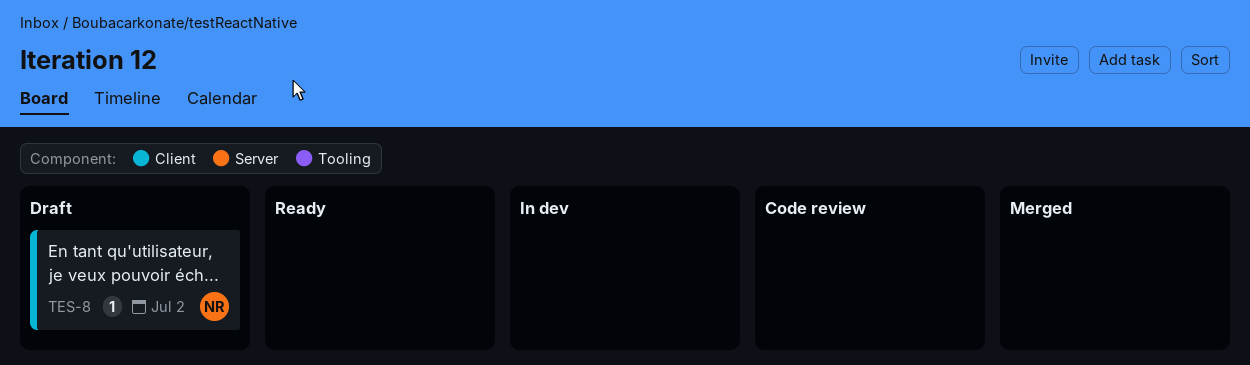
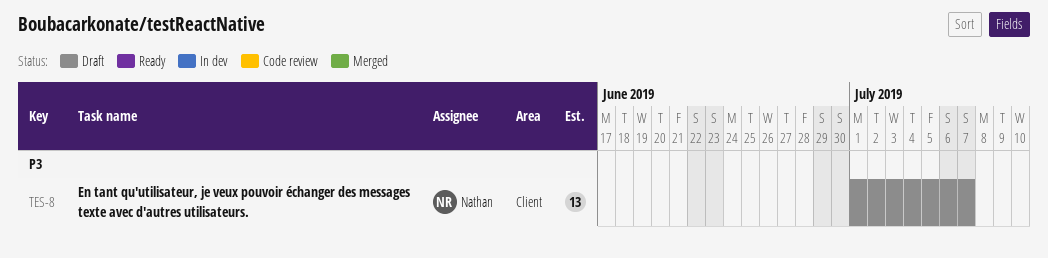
TES-8, estimate: 1 -> 13
TES-8, due: Jul 2 -> Jul 7

